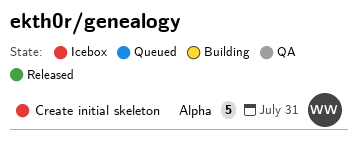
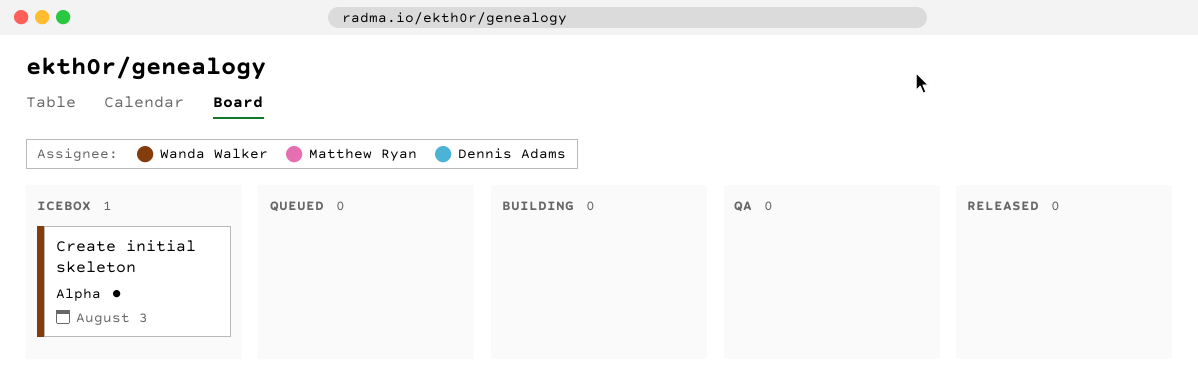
Create initial skeleton, estimate: 5 -> 1
Create initial skeleton, due: Jul 31 -> Aug 3

